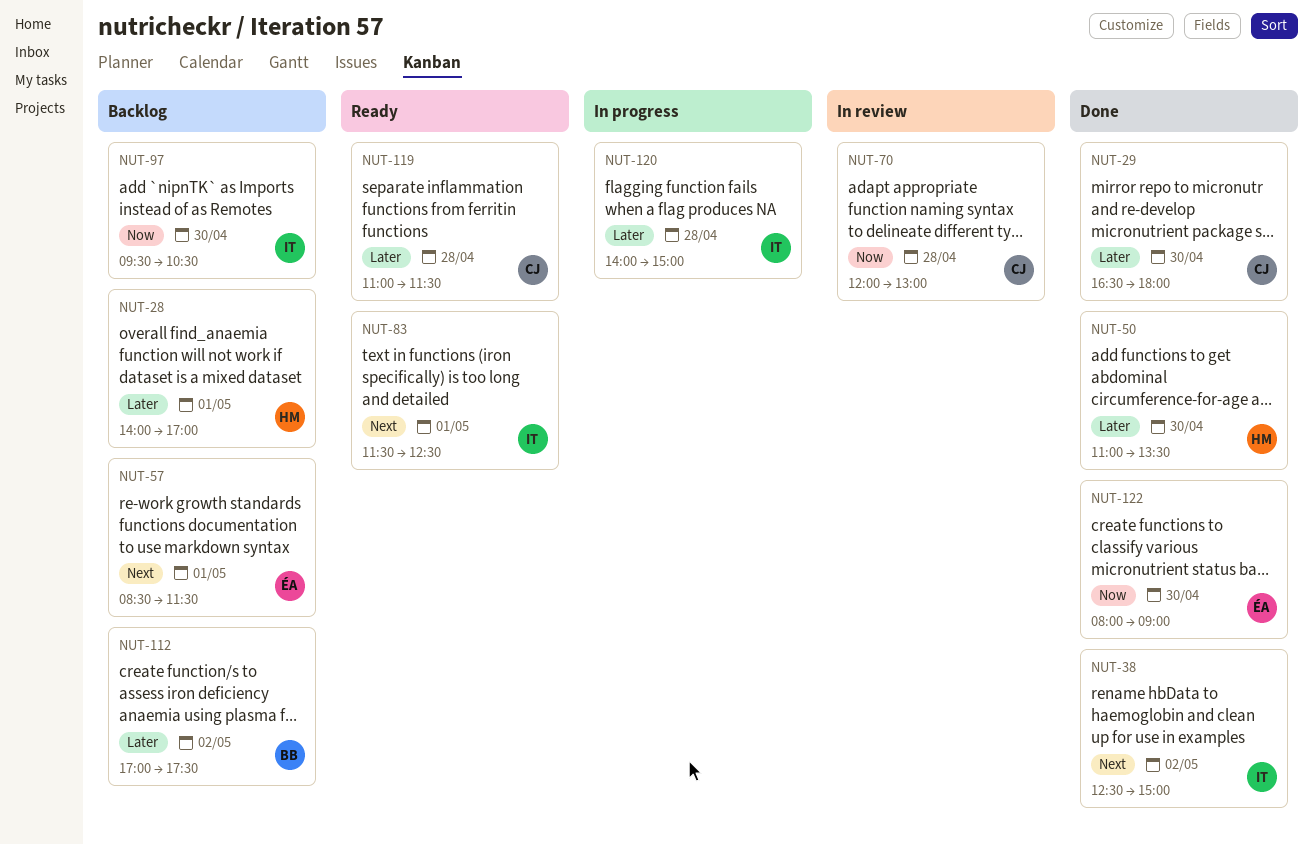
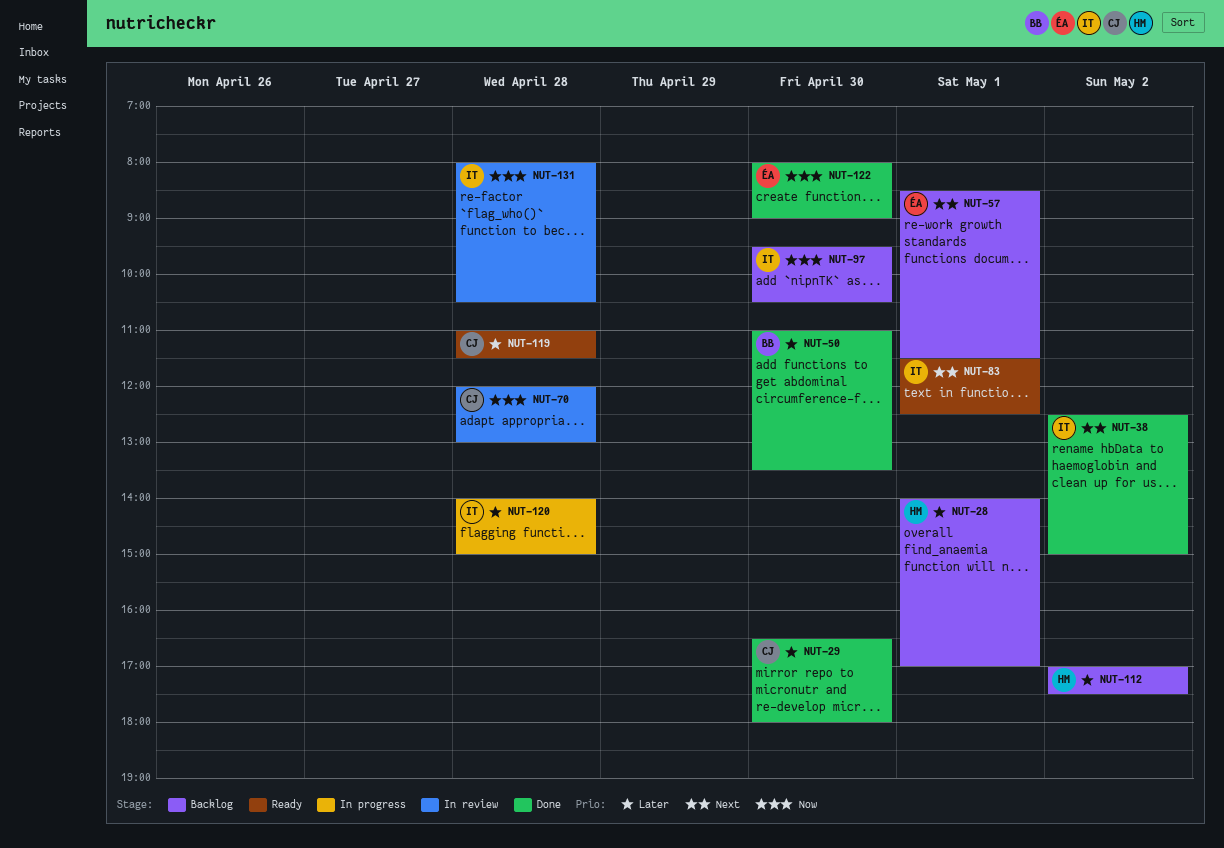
NUT-50, owner: HM -> BB
NUT-112, owner: BB -> HM
NUT-131: none -> present

